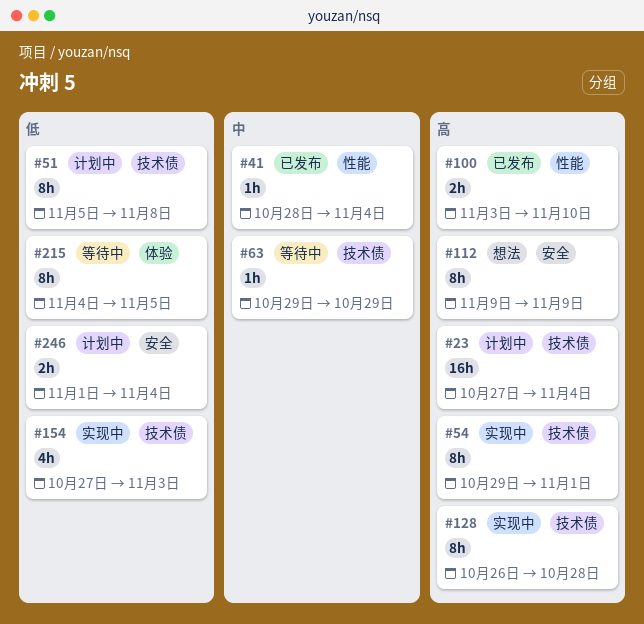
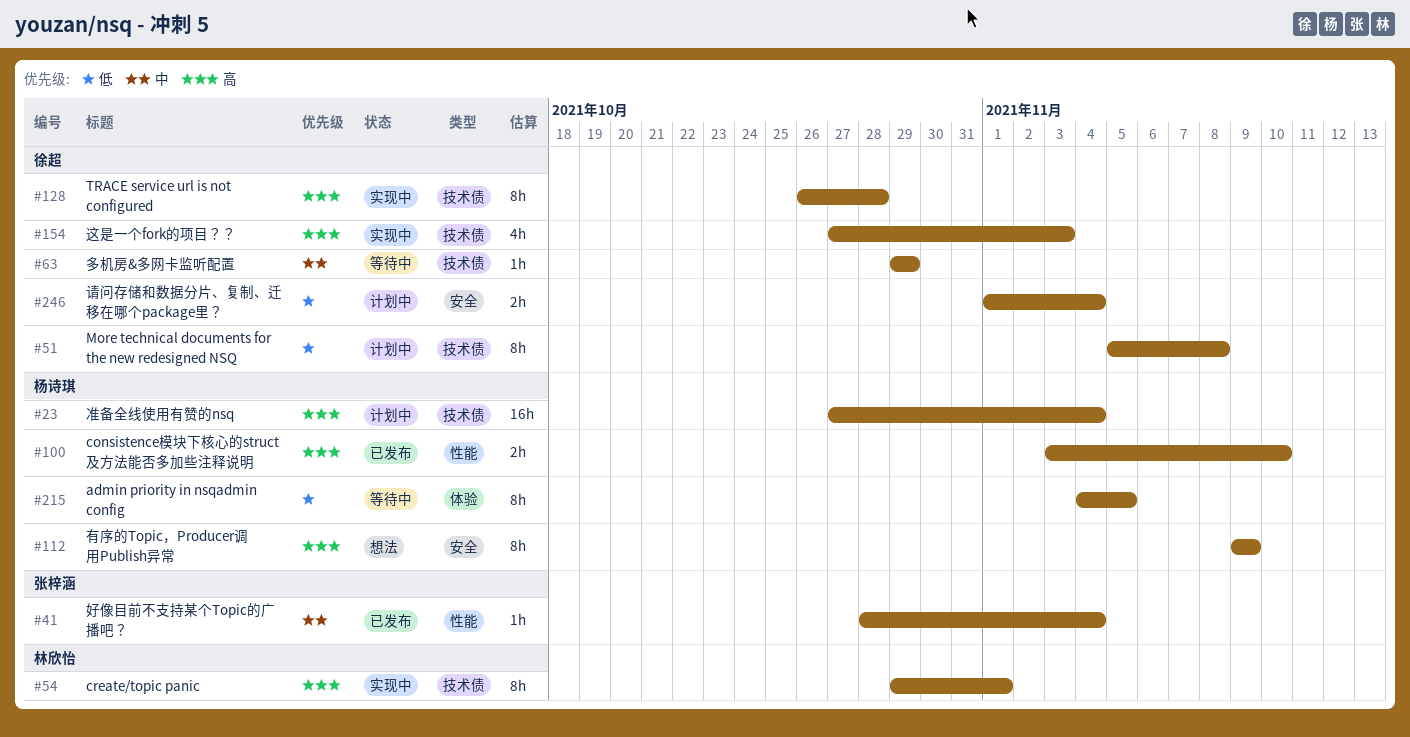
#154, priority: 低 -> 高

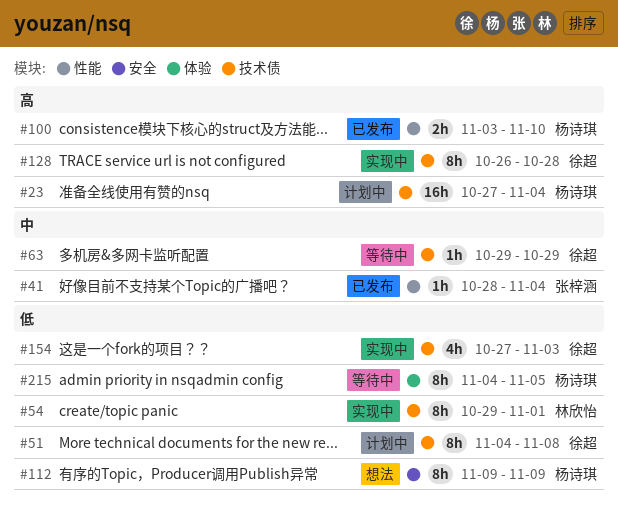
#51, start: Nov 5 -> Nov 4
#54, priority: 高 -> 低
#112, priority: 高 -> 低
#154, priority: 高 -> 低
#246: present -> none

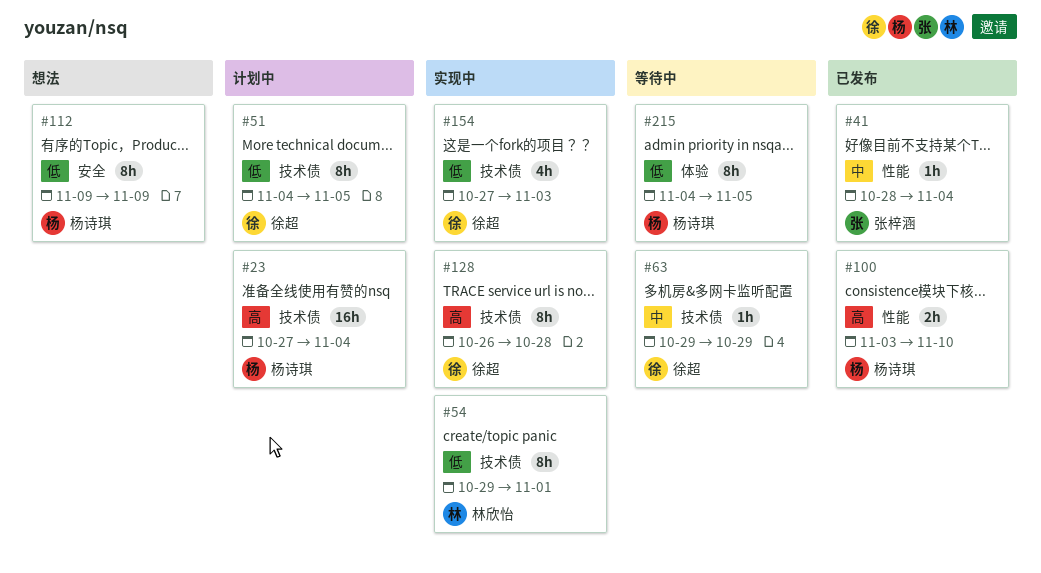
#51, due: Nov 8 -> Nov 5

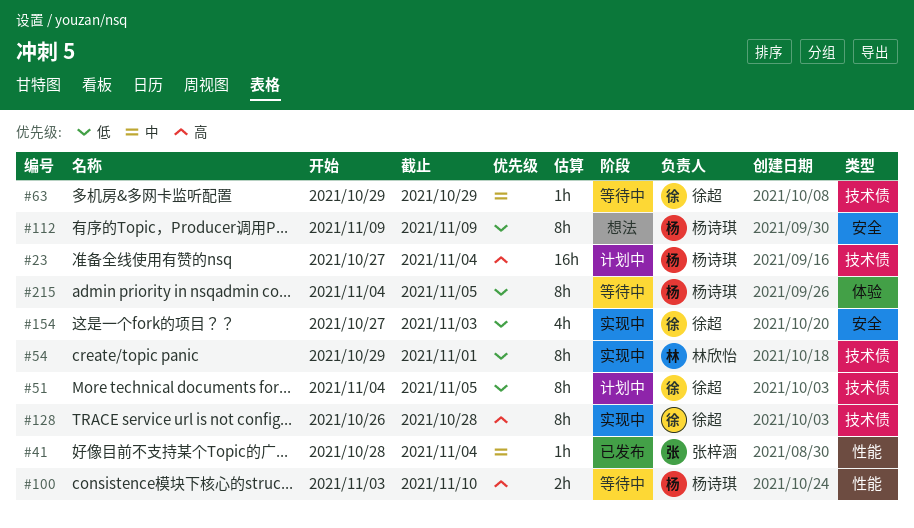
#100, status: 已发布 -> 等待中
#154, label: 技术债 -> 安全

